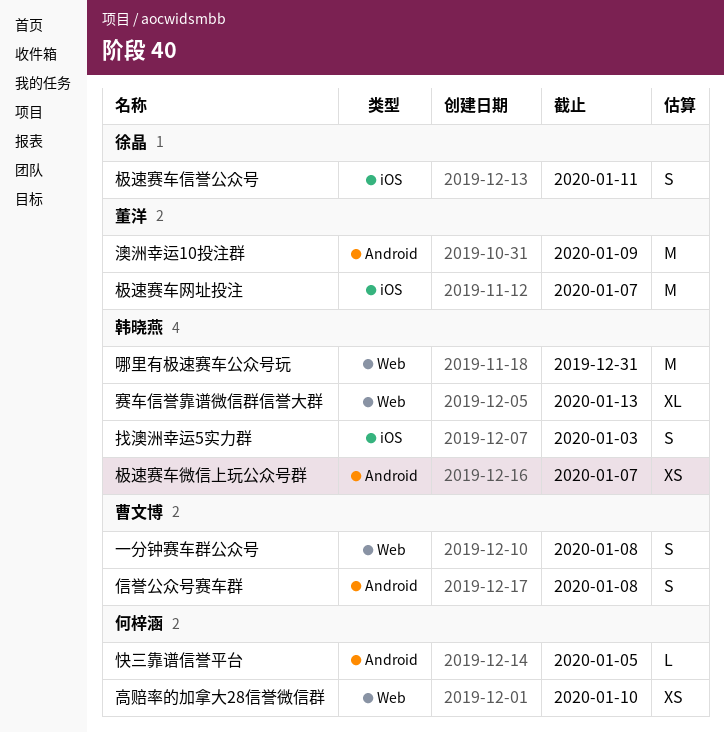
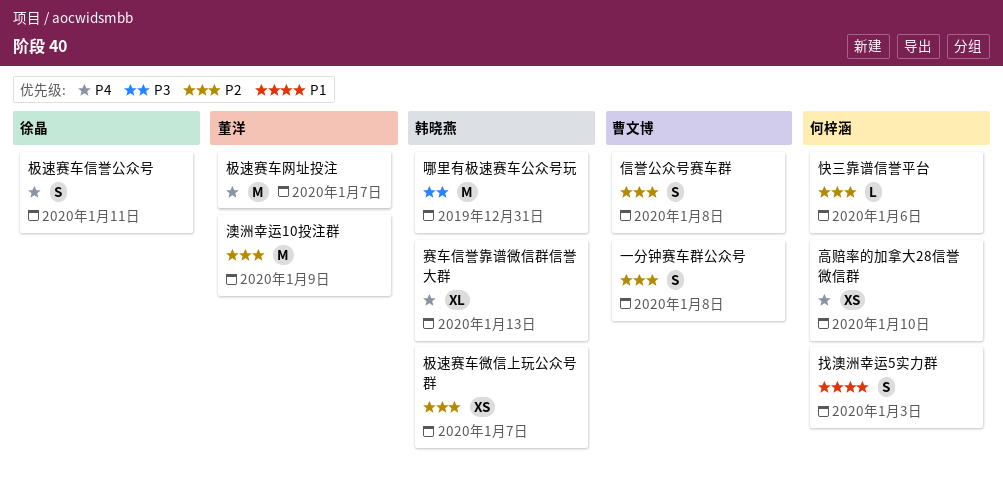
快三靠谱信誉平台, due: Jan 5 -> Jan 6
找澳洲幸运5实力群, owner: 韩晓燕 -> 何梓涵

